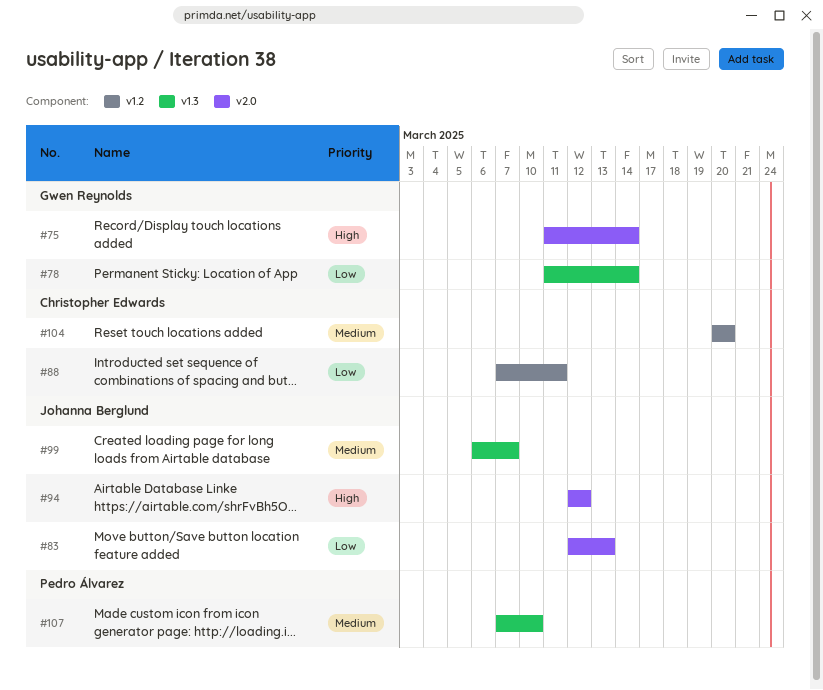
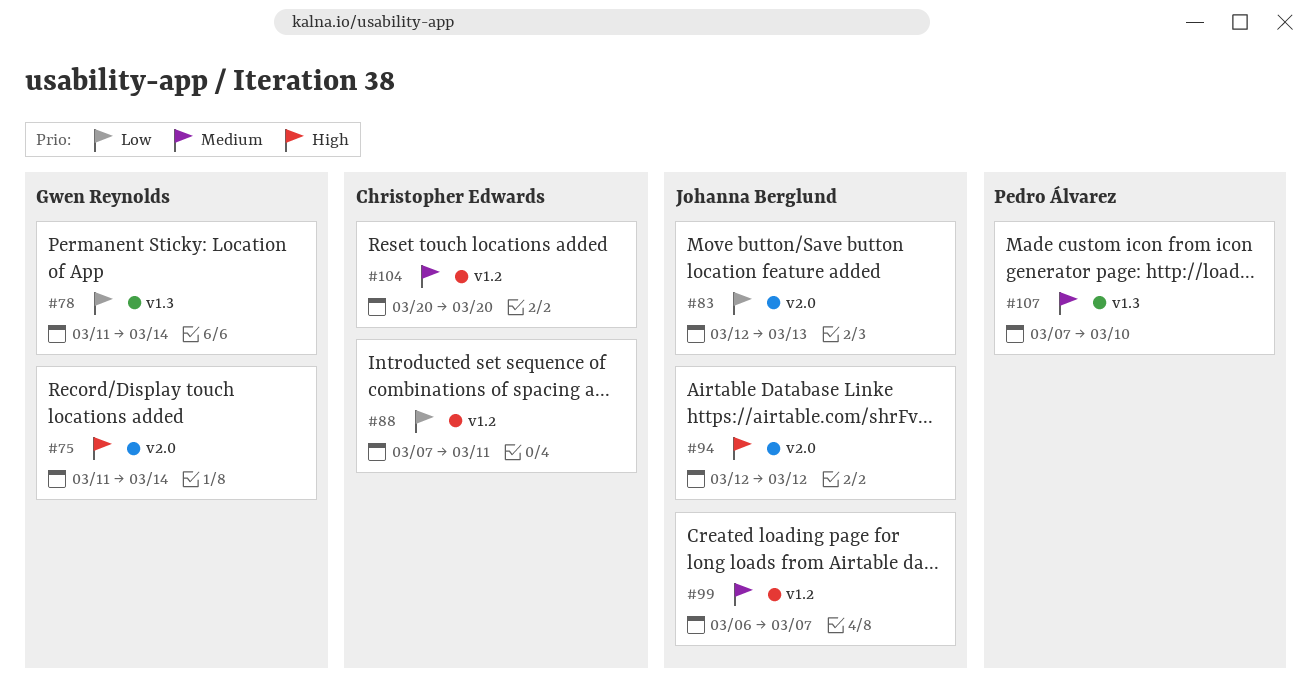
#99, label: v1.3 -> v1.2

